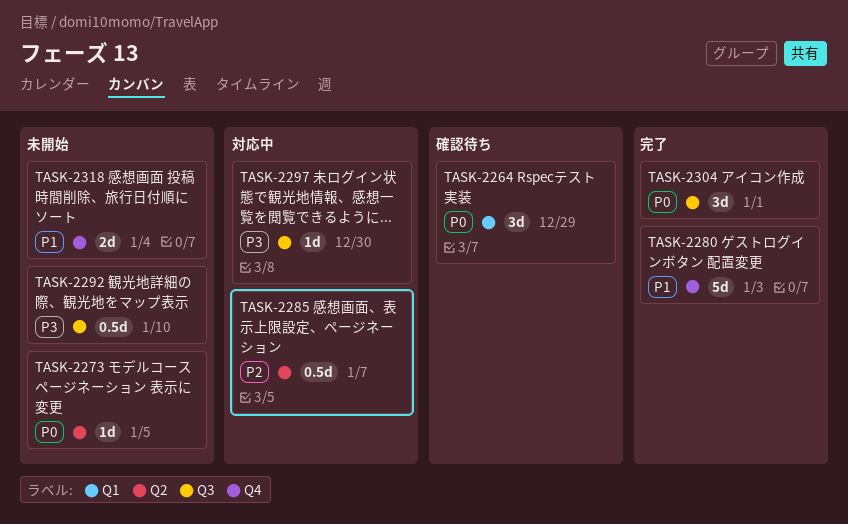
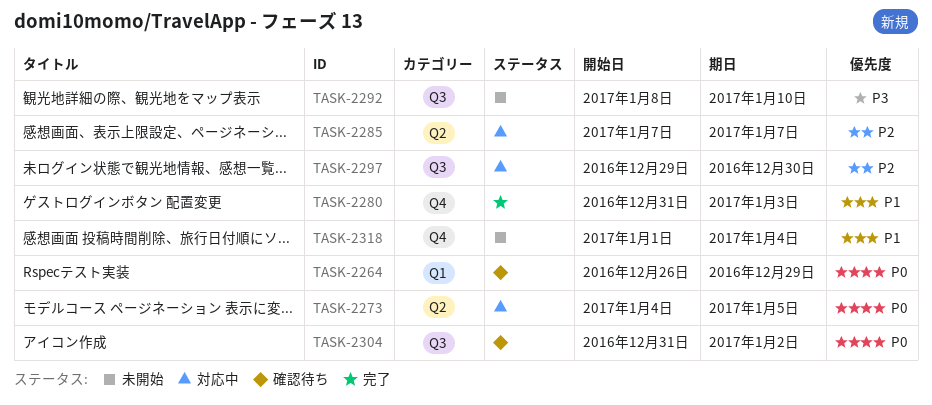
TASK-2273, status: 未開始 -> 対応中
TASK-2297, priority: P3 -> P2
TASK-2304, status: 完了 -> 確認待ち
TASK-2304, due: Jan 1 -> Jan 2

